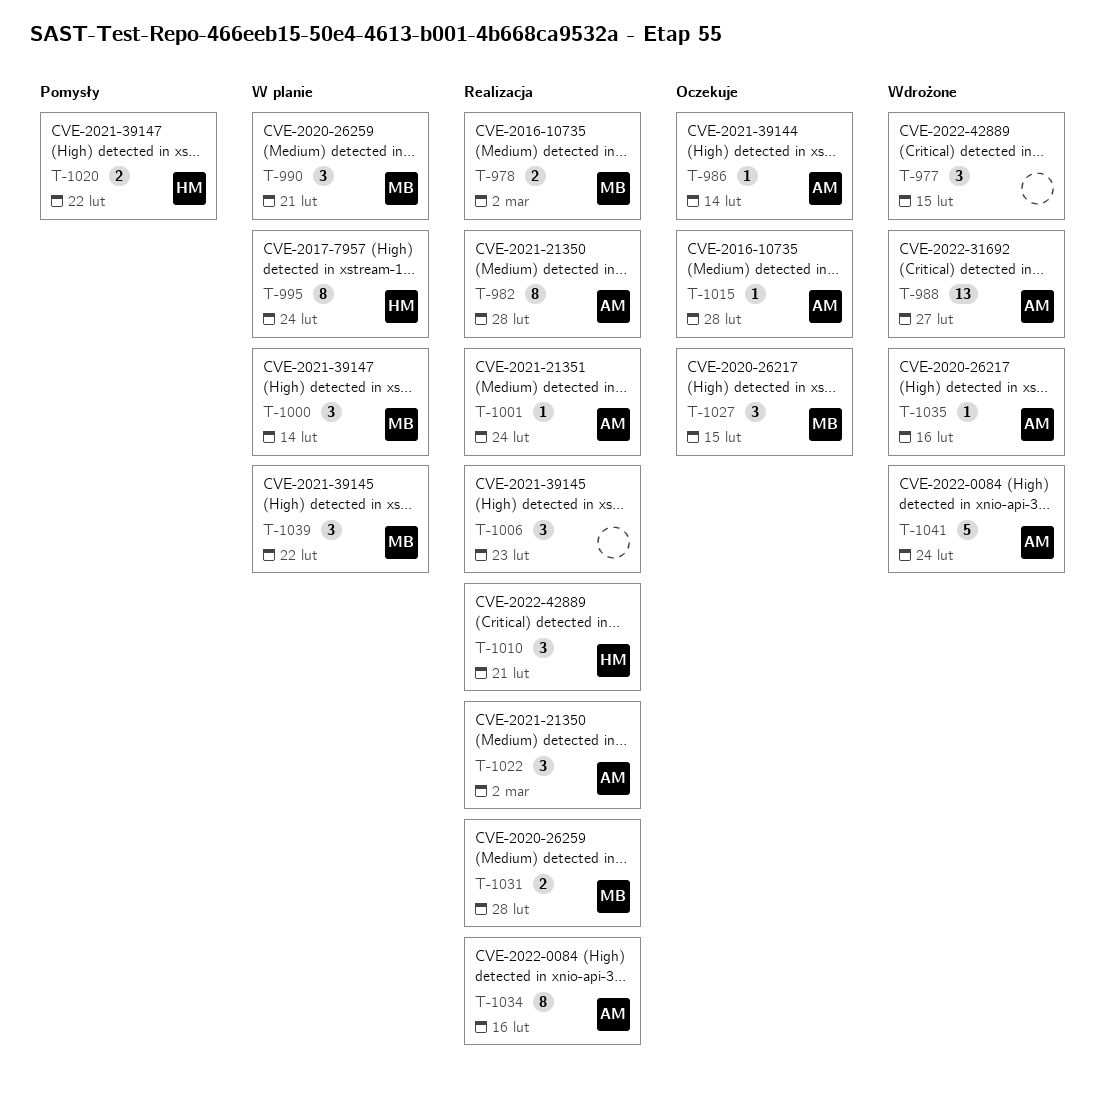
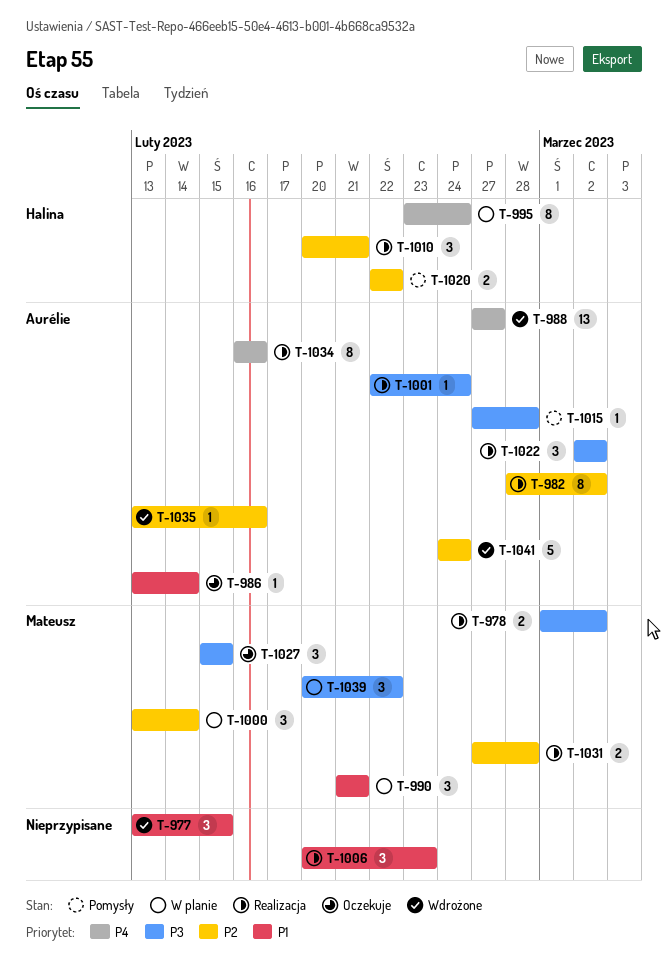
T-982, due: Feb 28 -> Mar 2
T-1015, status: Oczekuje -> Pomysły

